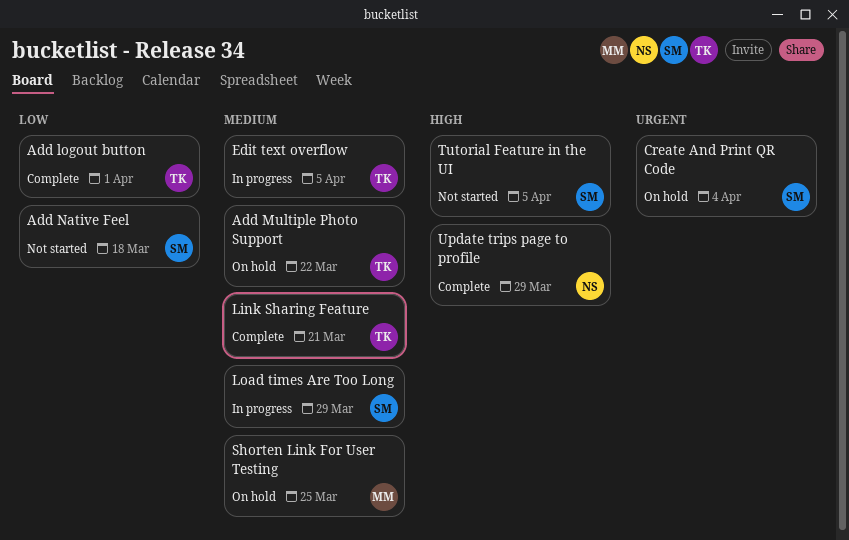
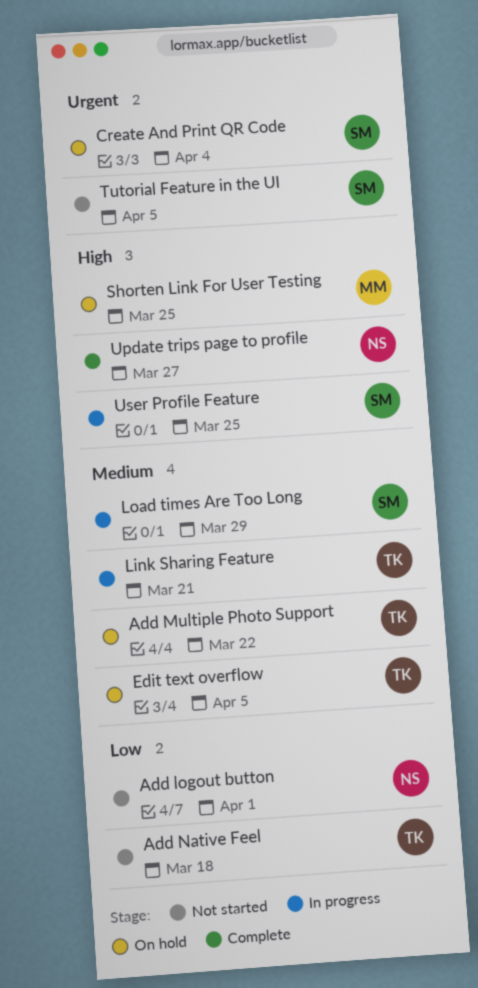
Add logout button, status: Complete -> Not started
Add logout button, owner: TK -> NS
Add Native Feel, owner: SM -> TK
Edit text overflow, status: In progress -> On hold
Link Sharing Feature, status: Complete -> In progress
Shorten Link For User Testing, priority: Medium -> High
Tutorial Feature in the UI, priority: High -> Urgent
Update trips page to profile, due: Mar 29 -> Mar 27
User Profile Feature: none -> present

